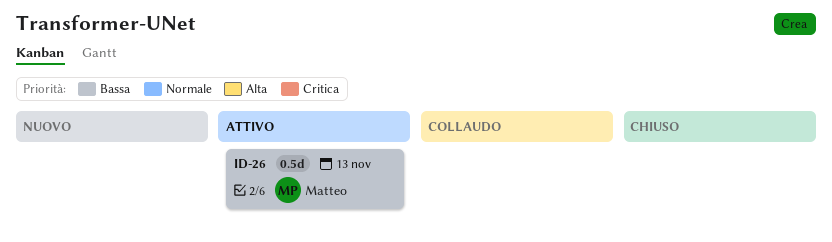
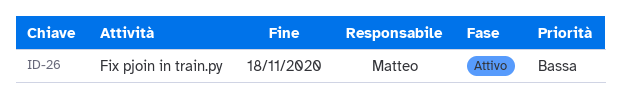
ID-26, due: Nov 13 -> Nov 18

